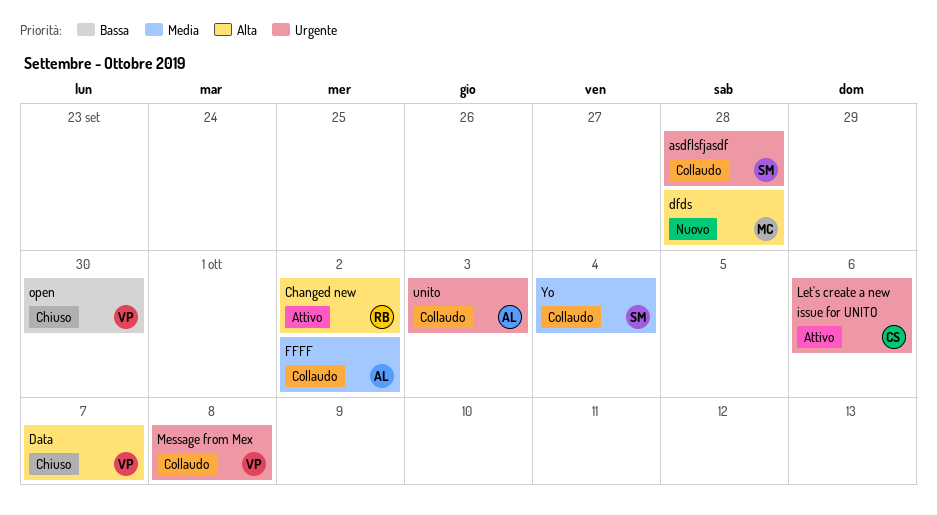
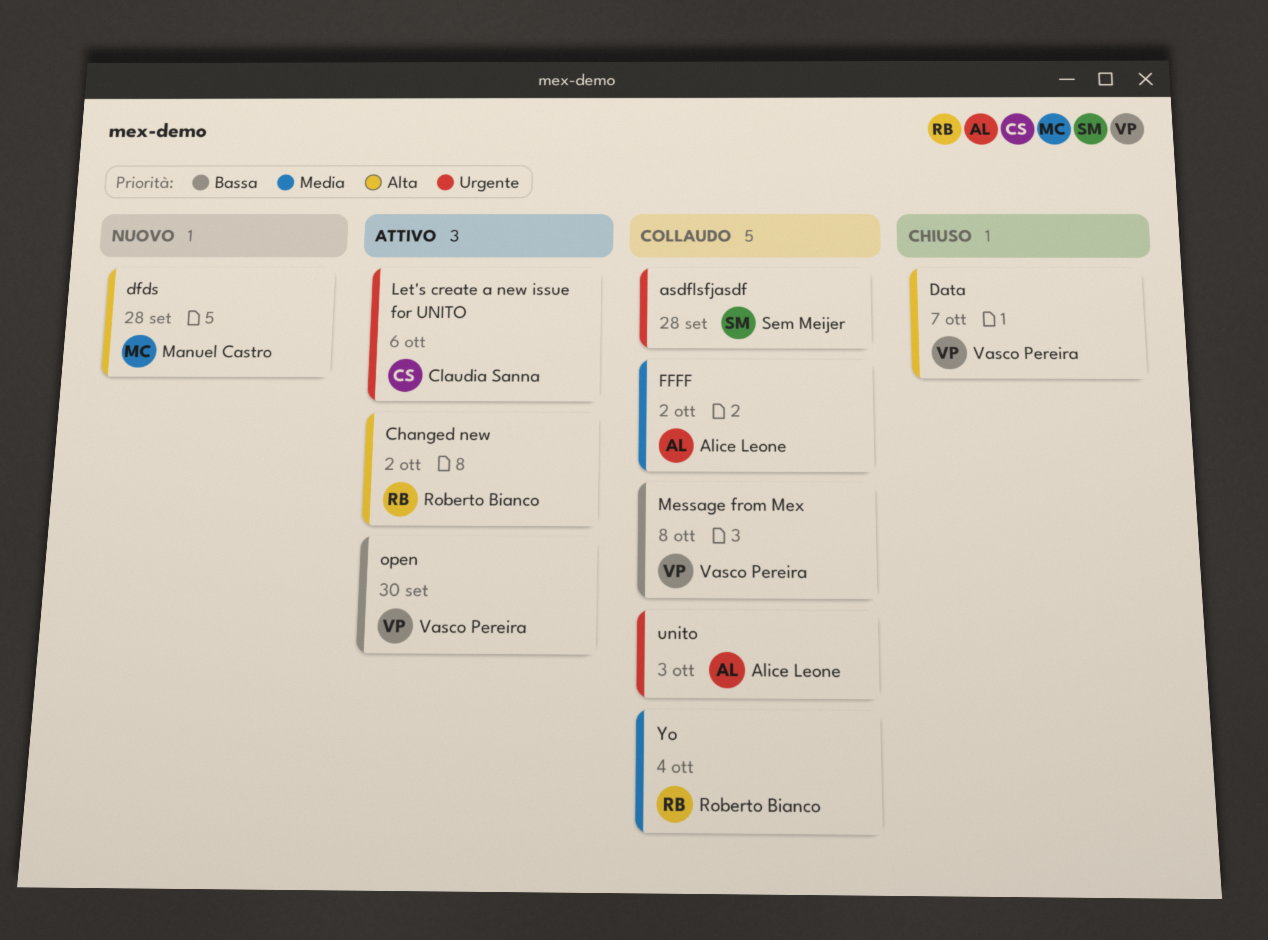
Message from Mex, priority: Urgente -> Bassa
open, status: Chiuso -> Attivo
Yo, owner: Sem Meijer -> Roberto Bianco

